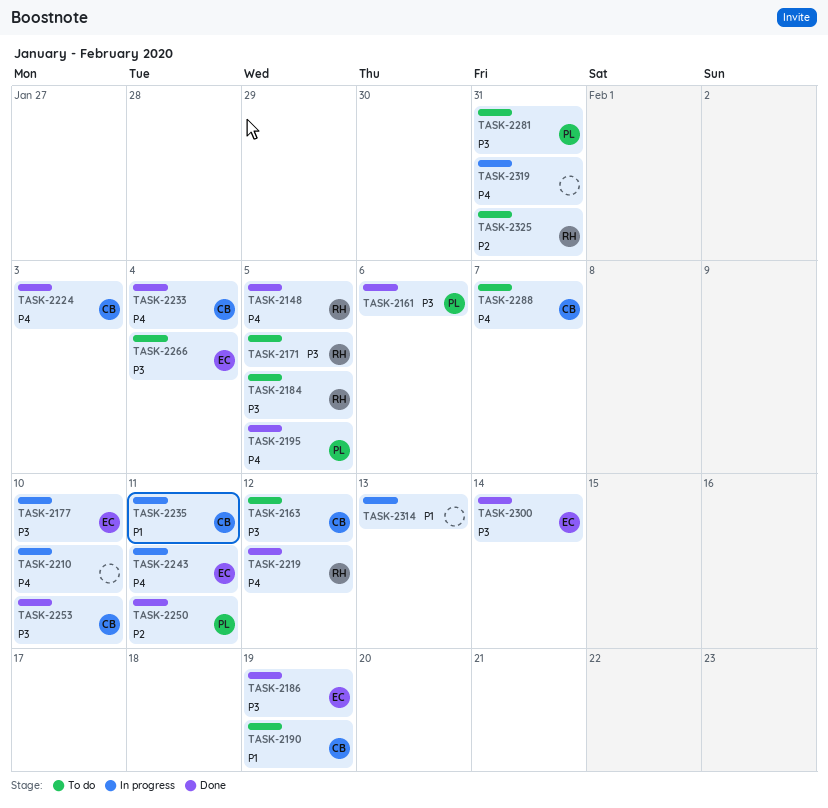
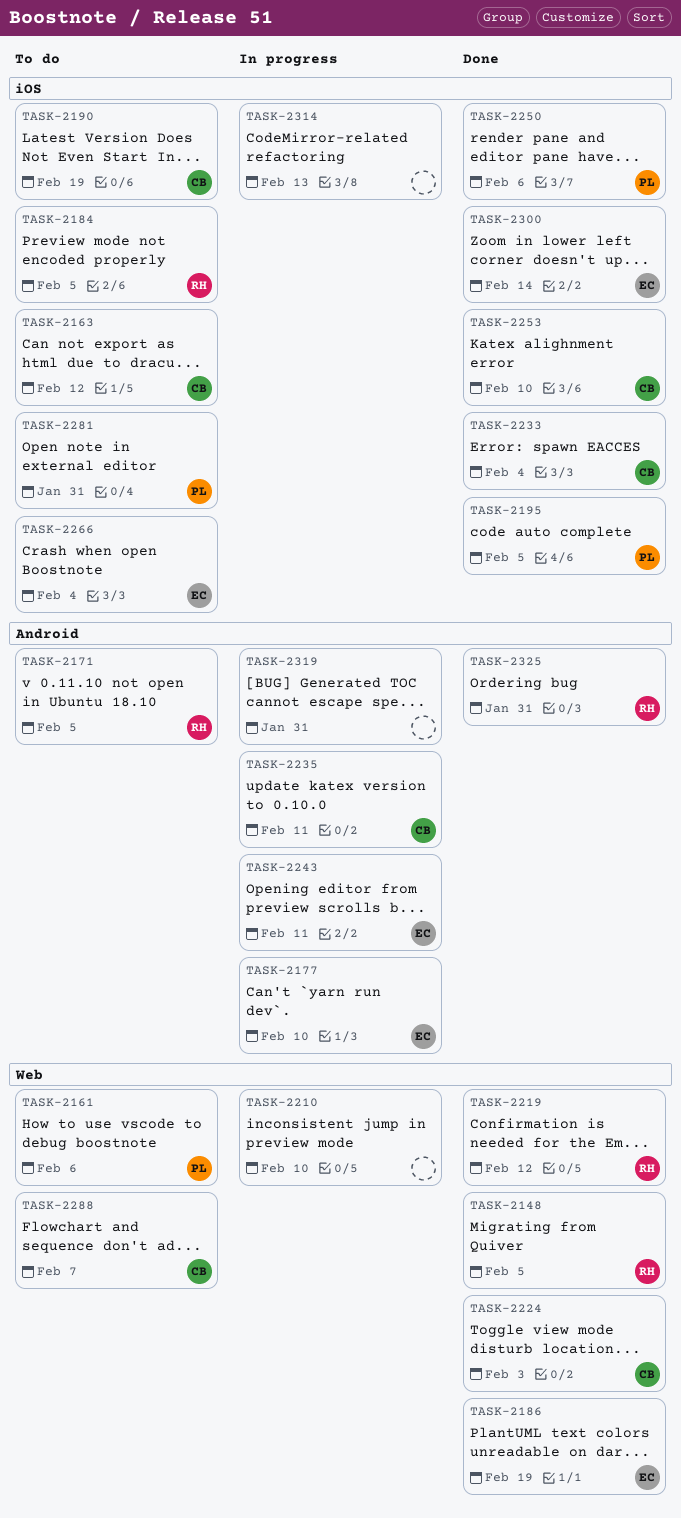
TASK-2161, status: Done -> To do
TASK-2250, due: Feb 11 -> Feb 6
TASK-2325, status: To do -> Done

